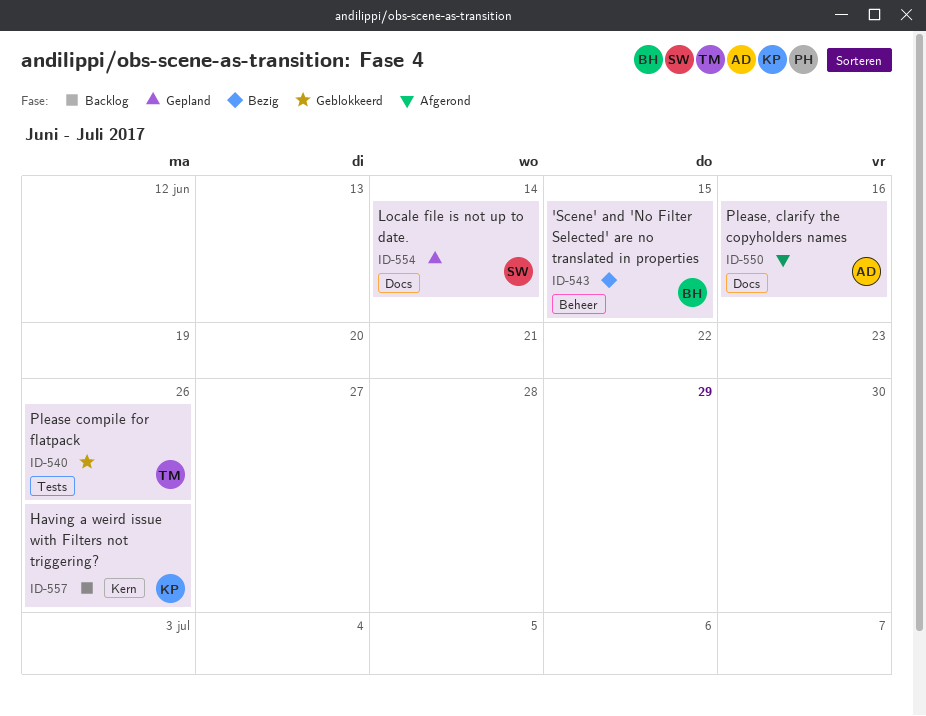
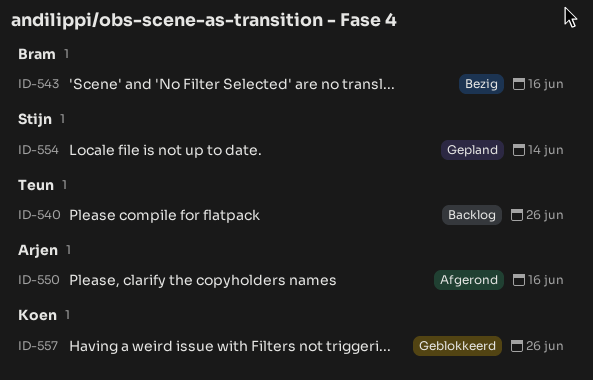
ID-540, status: Geblokkeerd -> Backlog
ID-543, due: Jun 15 -> Jun 16
ID-557, status: Backlog -> Geblokkeerd

